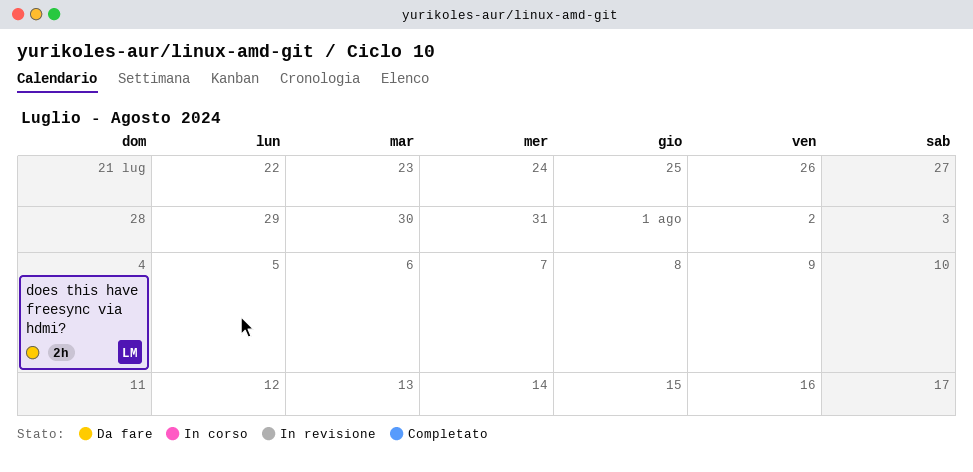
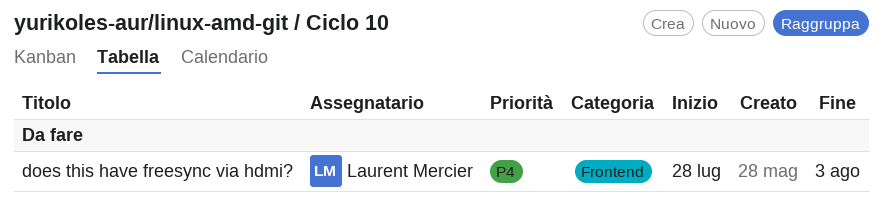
does this have freesync via hdmi?, due: Aug 4 -> Aug 3

